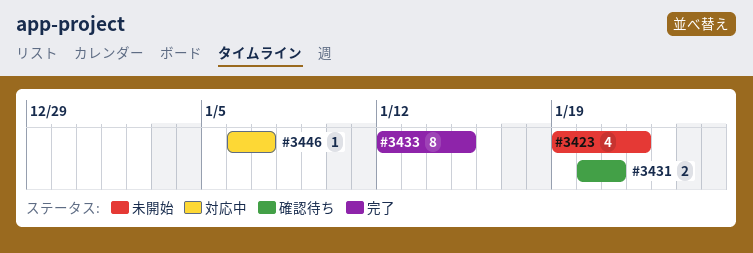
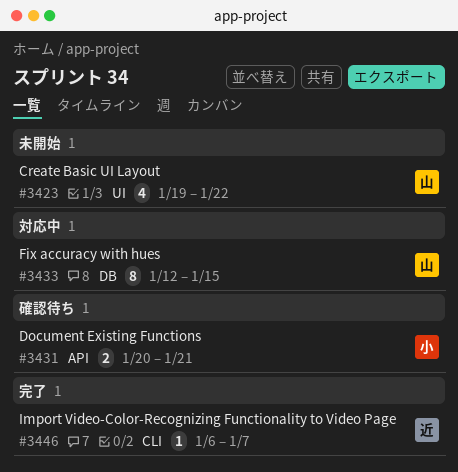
#3433, status: 完了 -> 対応中
#3446, status: 対応中 -> 完了

